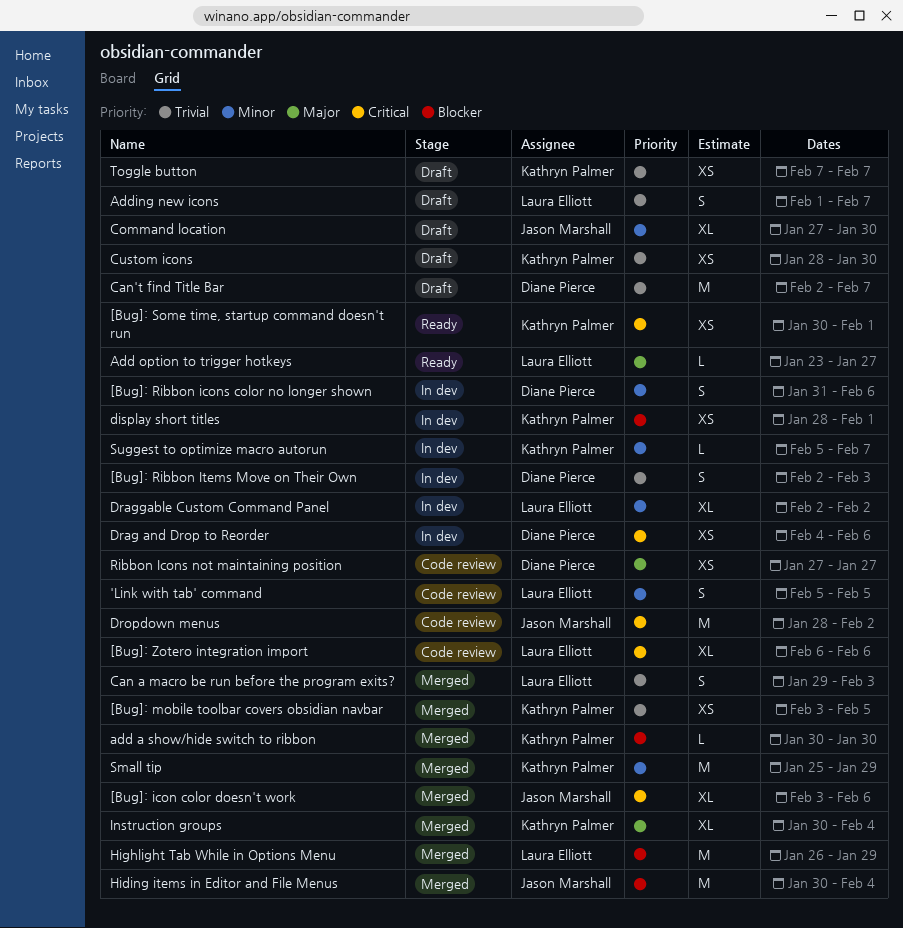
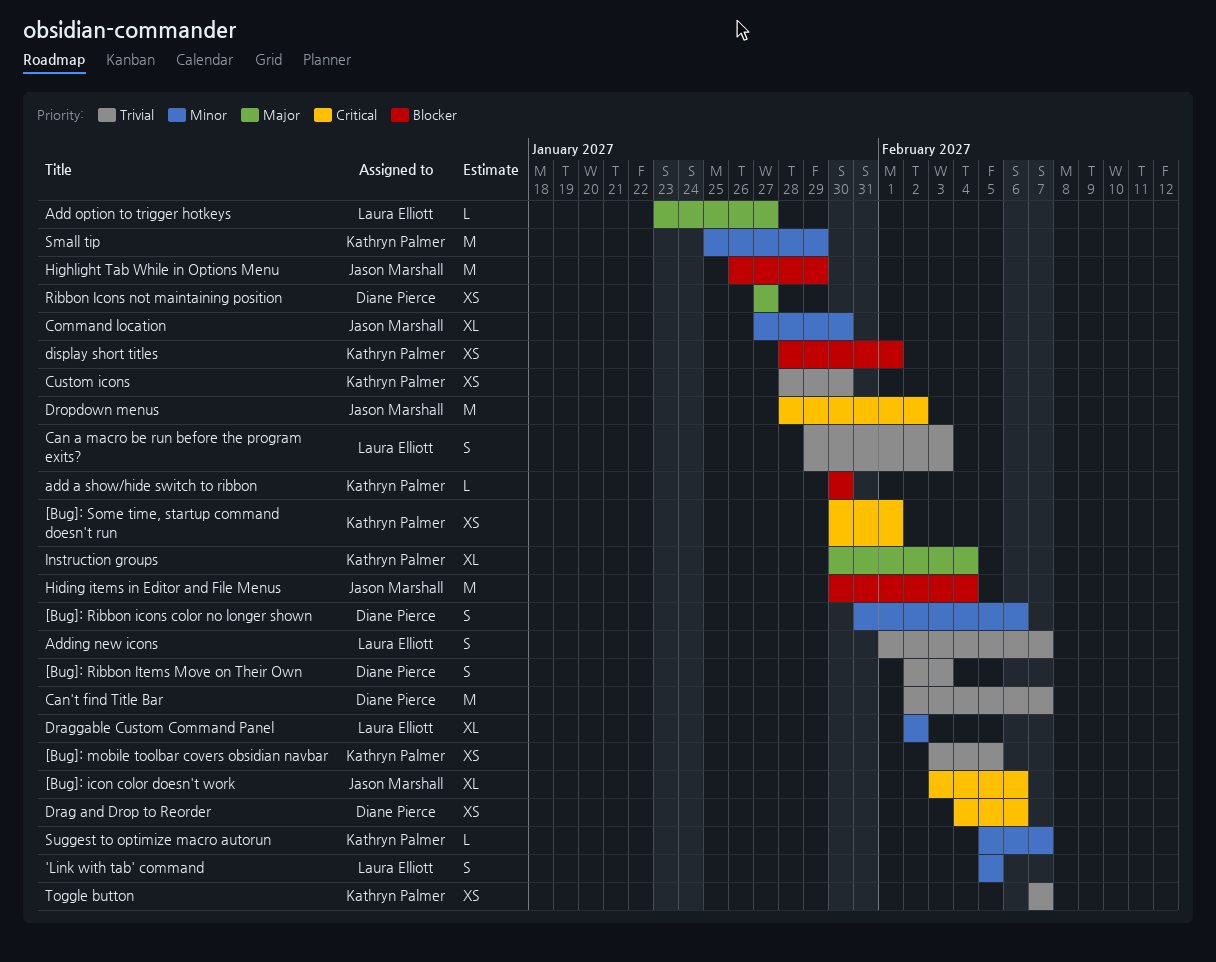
[Bug]: Zotero integration import: present -> none
Highlight Tab While in Options Menu, owner: Laura Elliott -> Jason Marshall

